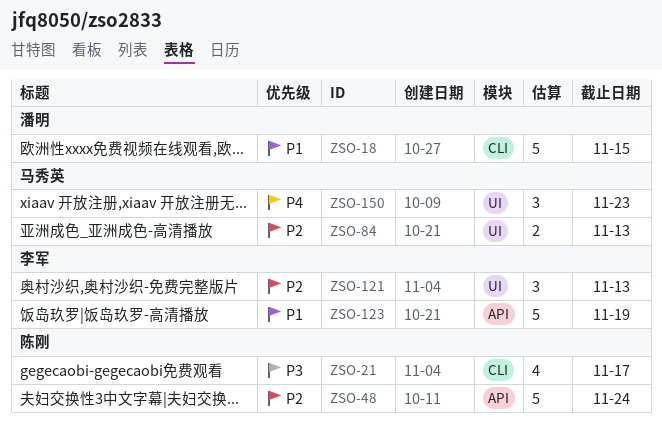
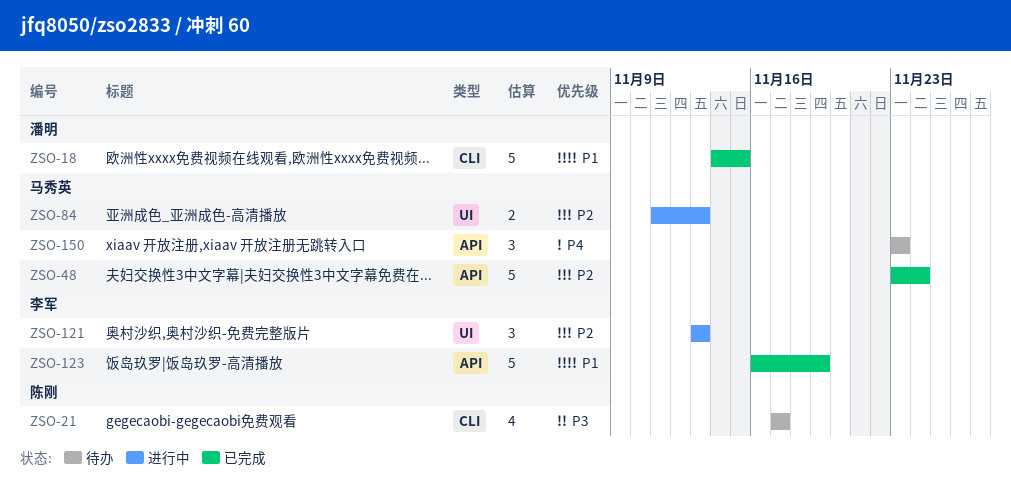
ZSO-48, owner: 陈刚 -> 马秀英
ZSO-150, label: UI -> API

